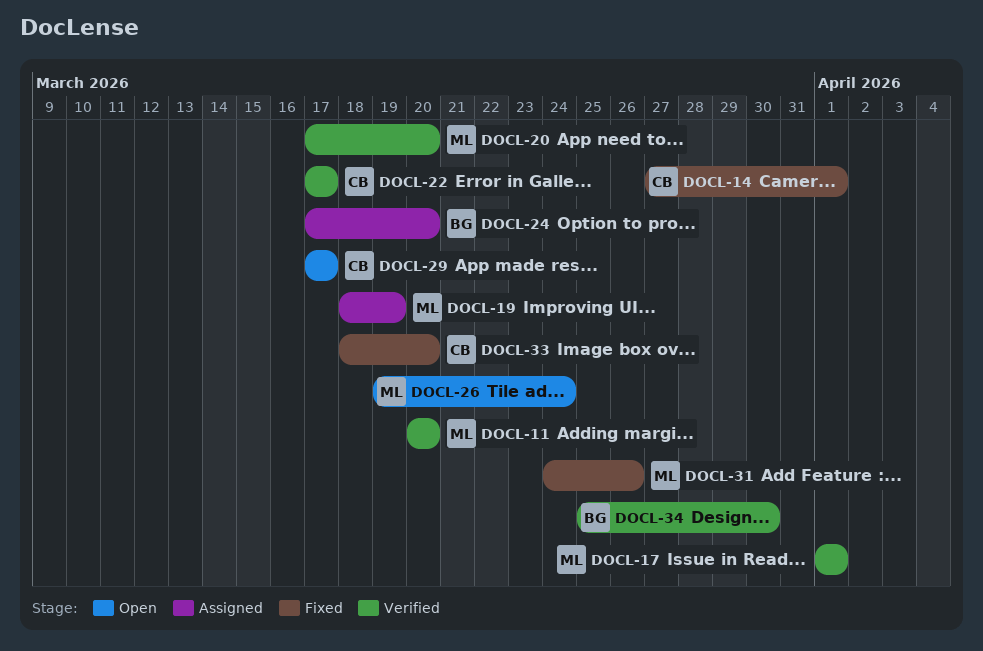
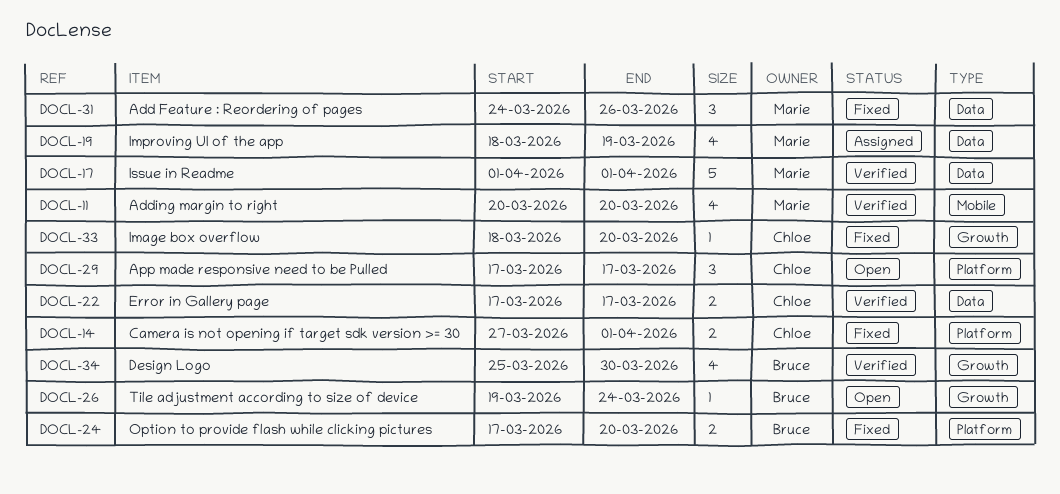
DOCL-20: present -> none
DOCL-24, status: Assigned -> Fixed
DOCL-26, owner: Marie -> Bruce

